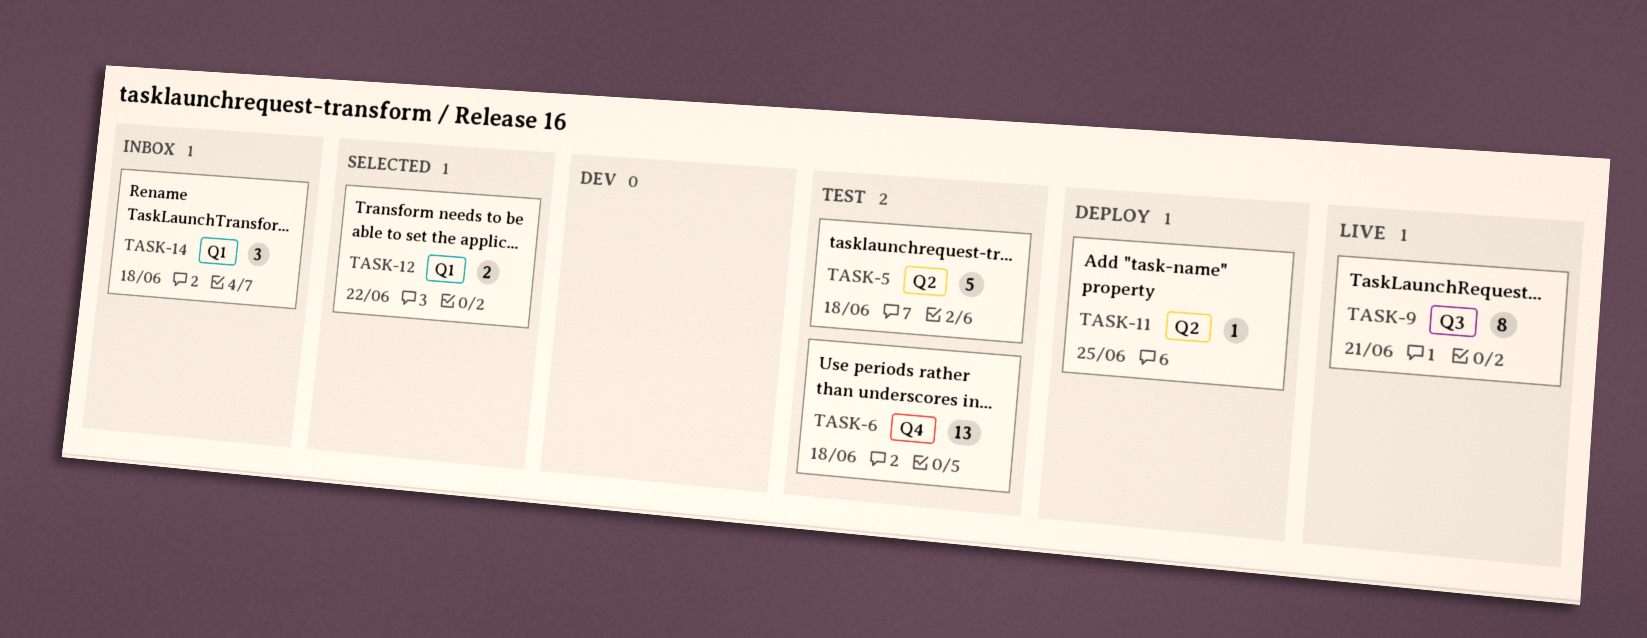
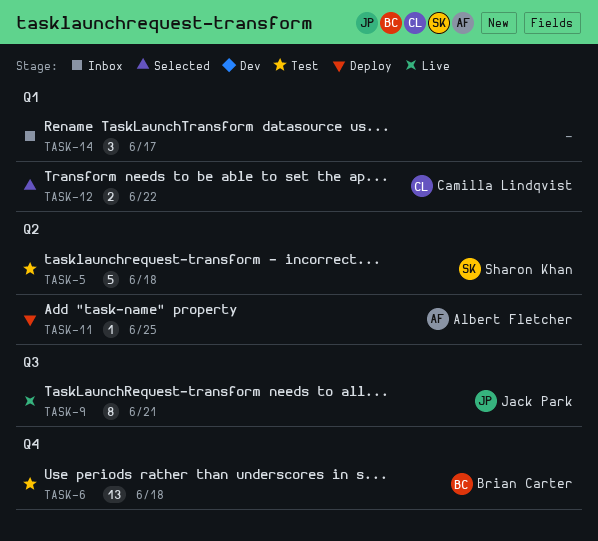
TASK-14, due: Jun 18 -> Jun 17

